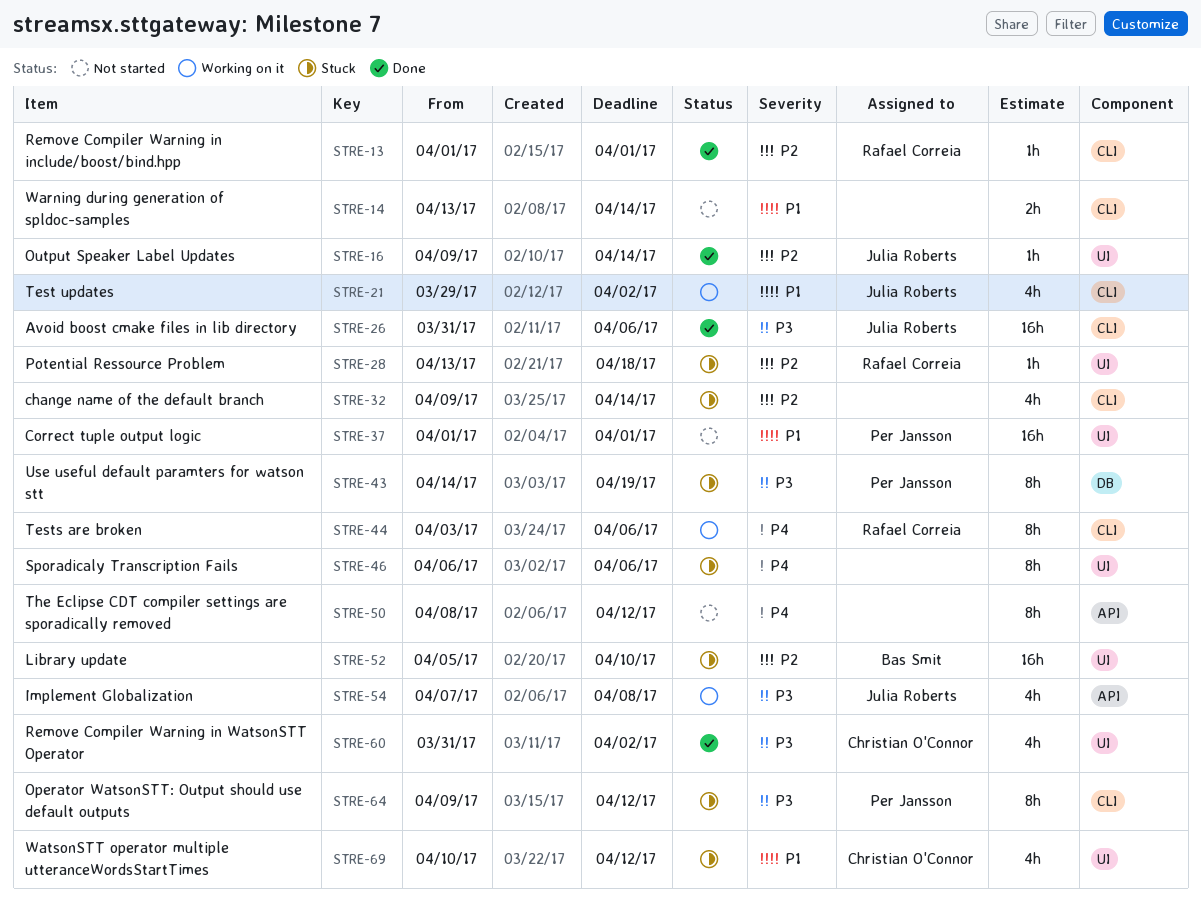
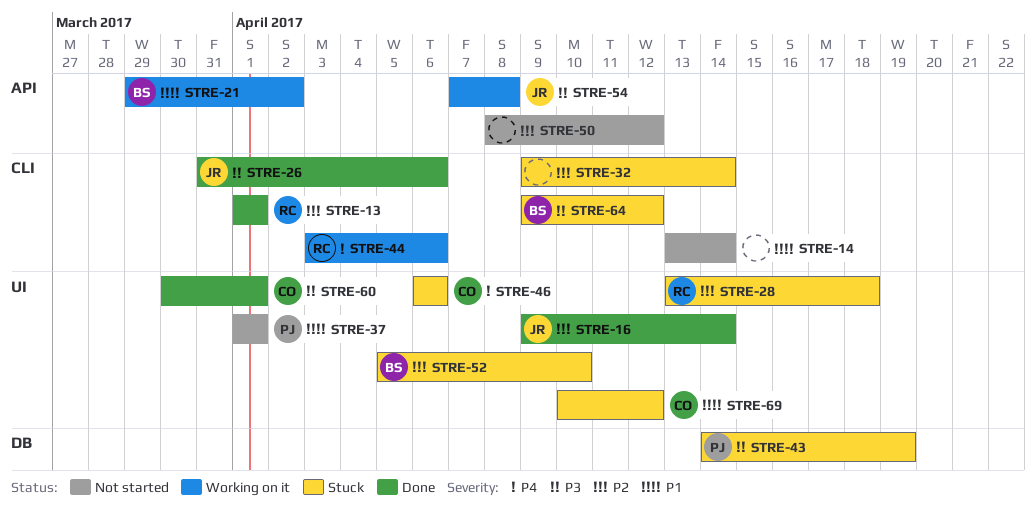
STRE-21, owner: Julia Roberts -> Bas Smit
STRE-21, label: CLI -> API
STRE-46, owner: none -> Christian O'Connor
STRE-50, priority: P4 -> P2
STRE-60, start: Mar 31 -> Mar 30
STRE-60, due: Apr 2 -> Apr 1
STRE-64, owner: Per Jansson -> Bas Smit

